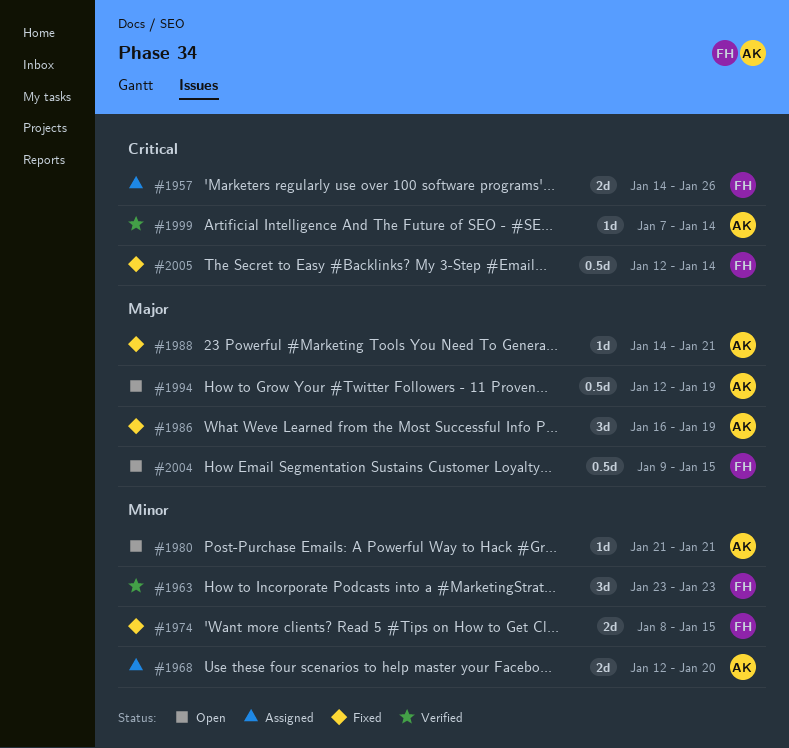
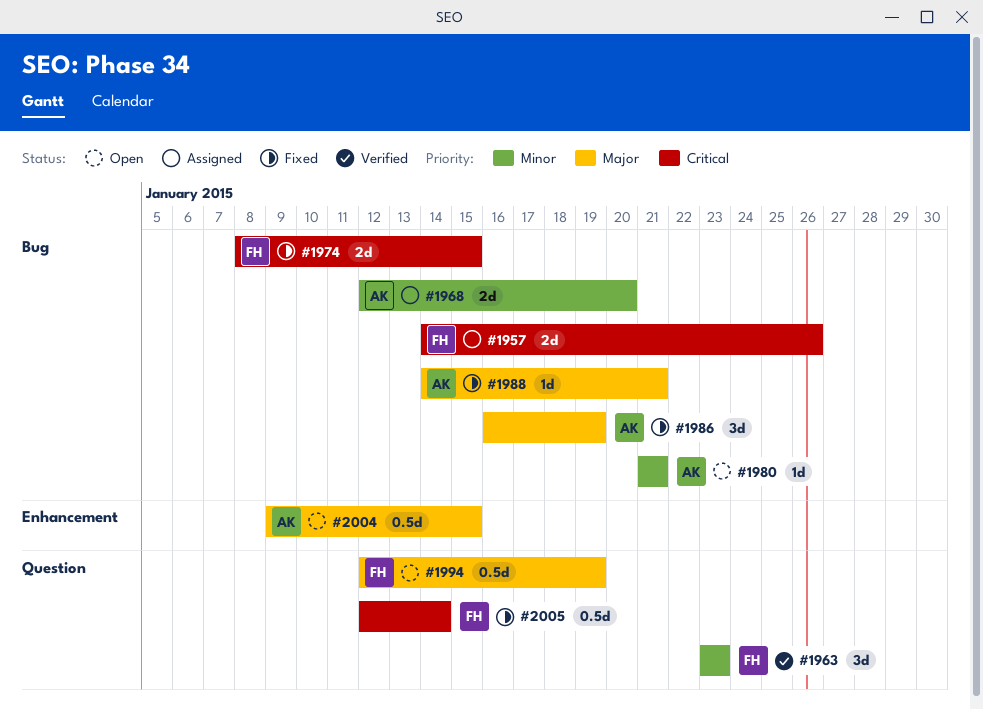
#1974, priority: Minor -> Critical
#1994, owner: AK -> FH
#1999: present -> none
#2004, owner: FH -> AK

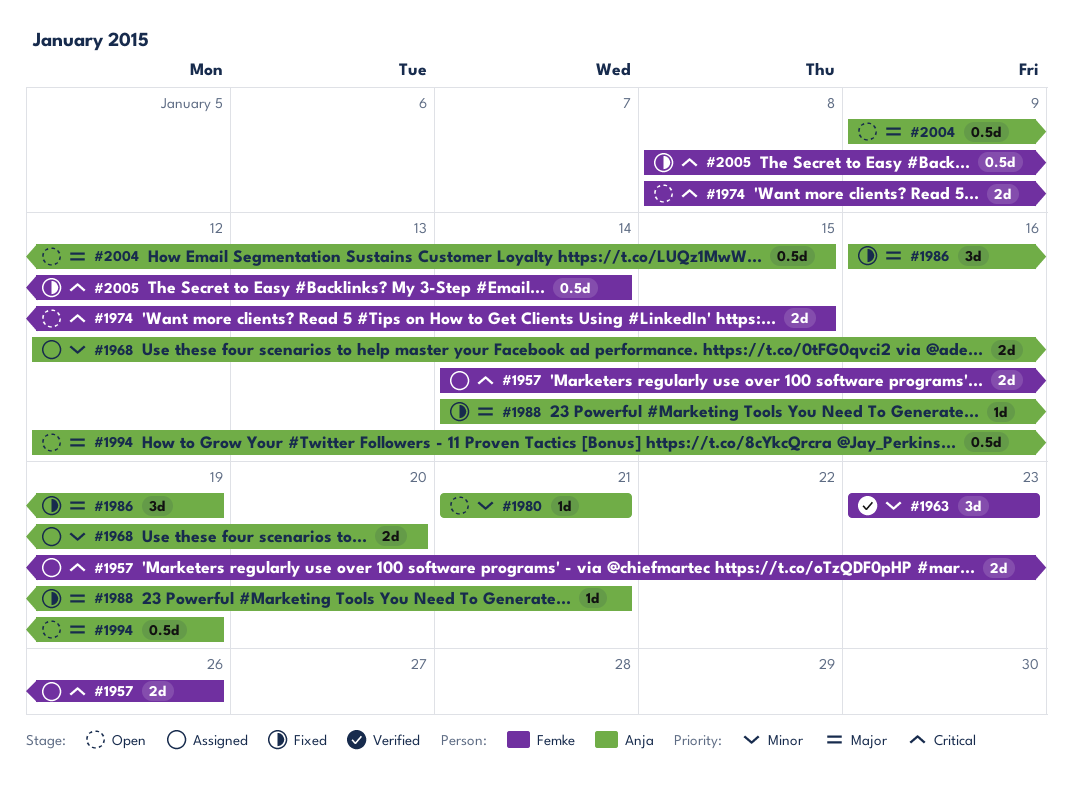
#1974, status: Fixed -> Open
#1994, owner: Femke -> Anja
#2005, start: Jan 12 -> Jan 8

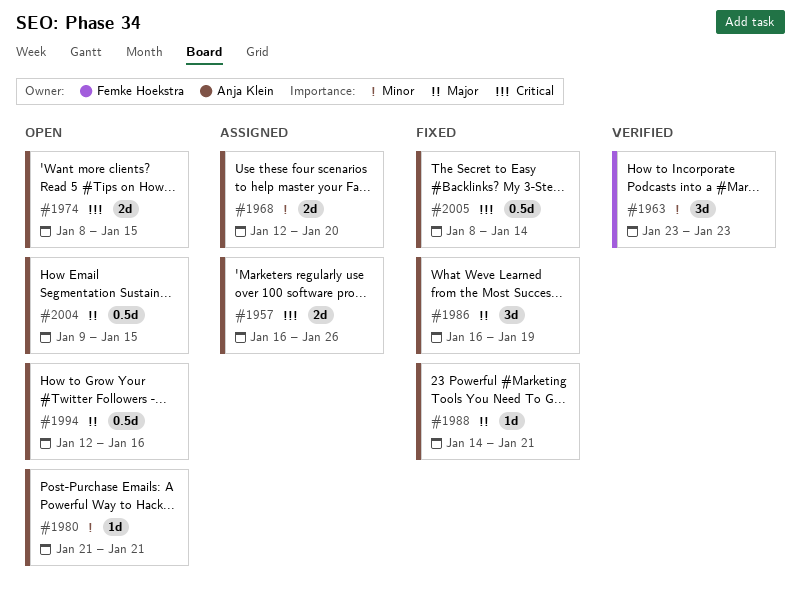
#1957, owner: Femke Hoekstra -> Anja Klein
#1957, start: Jan 14 -> Jan 16
#1974, owner: Femke Hoekstra -> Anja Klein
#1994, due: Jan 19 -> Jan 16
#2005, owner: Femke Hoekstra -> Anja Klein

